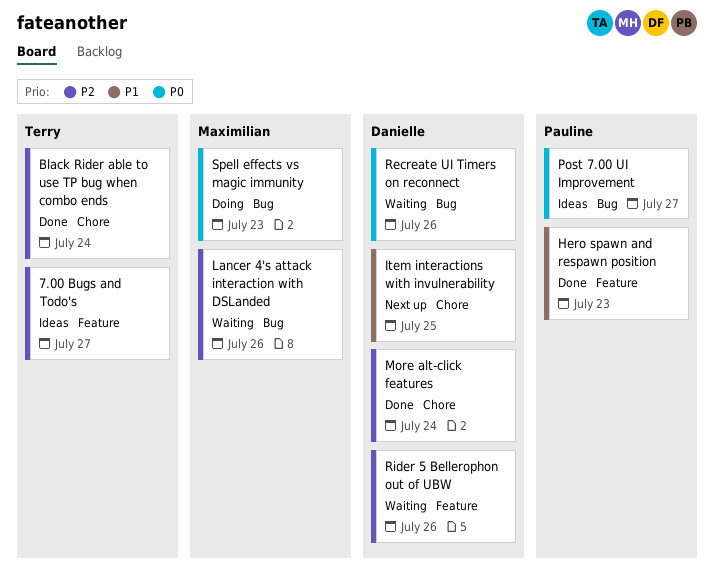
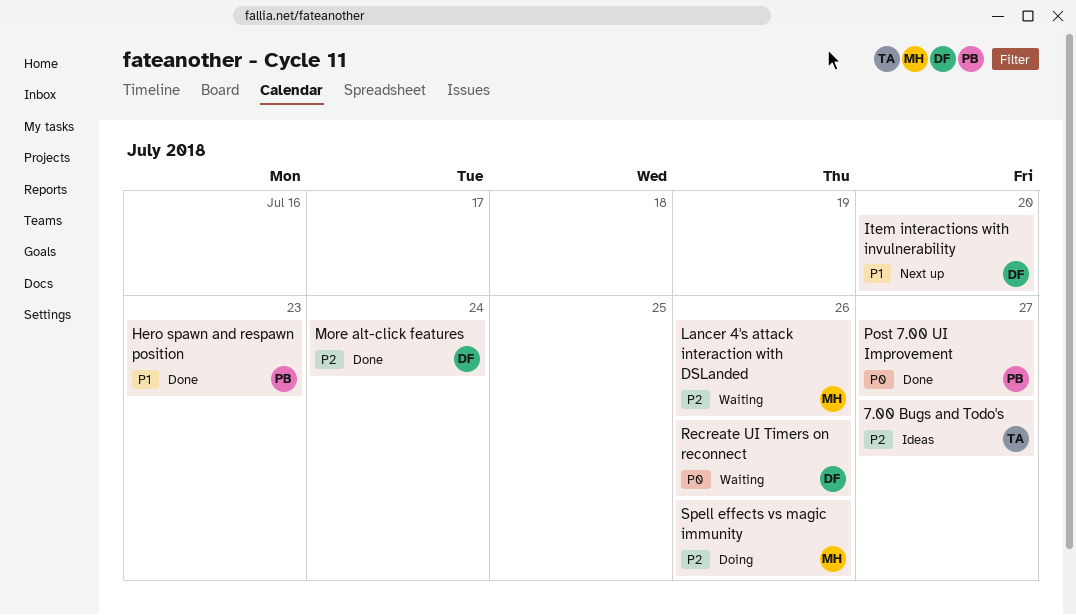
Black Rider able to use TP bug when combo ends: present -> none
Item interactions with invulnerability, due: Jul 25 -> Jul 20
Post 7.00 UI Improvement, status: Ideas -> Done
Rider 5 Bellerophon out of UBW: present -> none
Spell effects vs magic immunity, priority: P0 -> P2
Spell effects vs magic immunity, due: Jul 23 -> Jul 26

